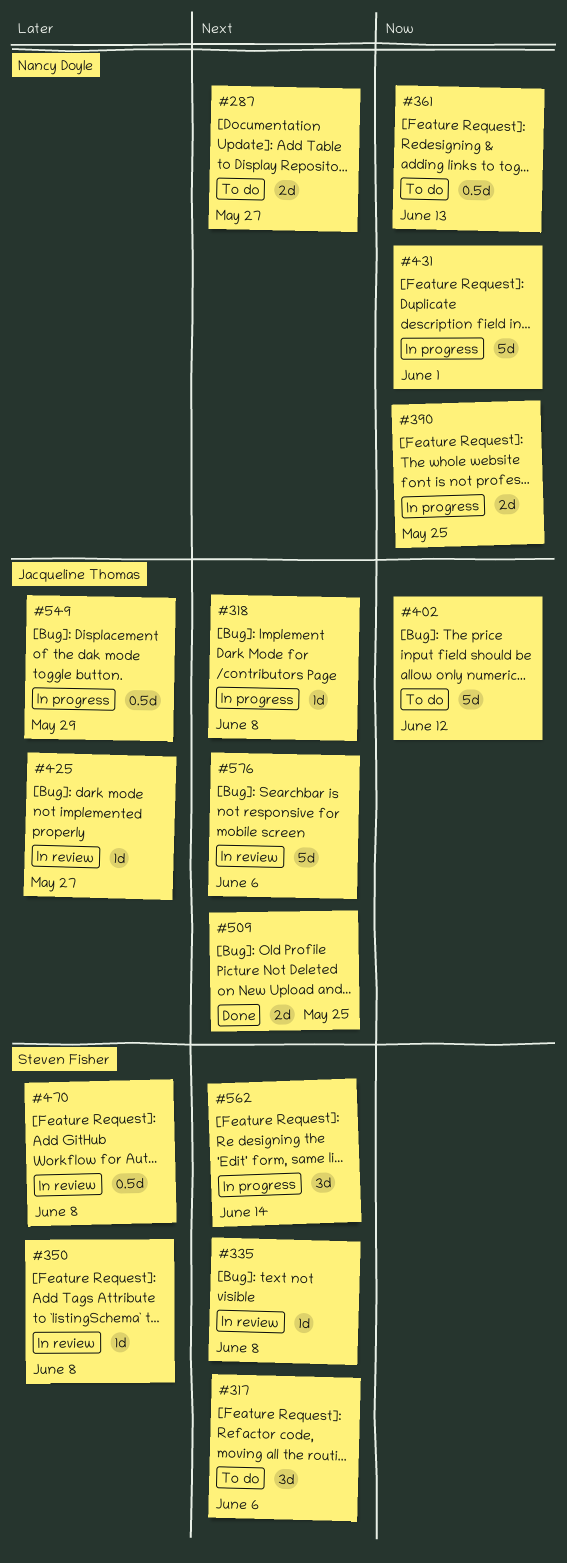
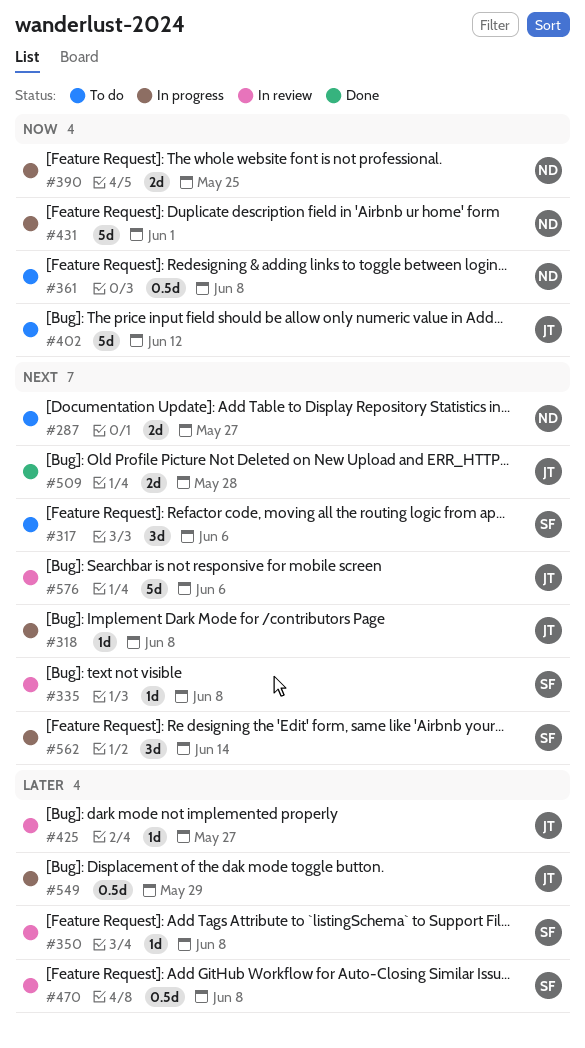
#361, due: Jun 13 -> Jun 8
#509, due: May 25 -> May 28

